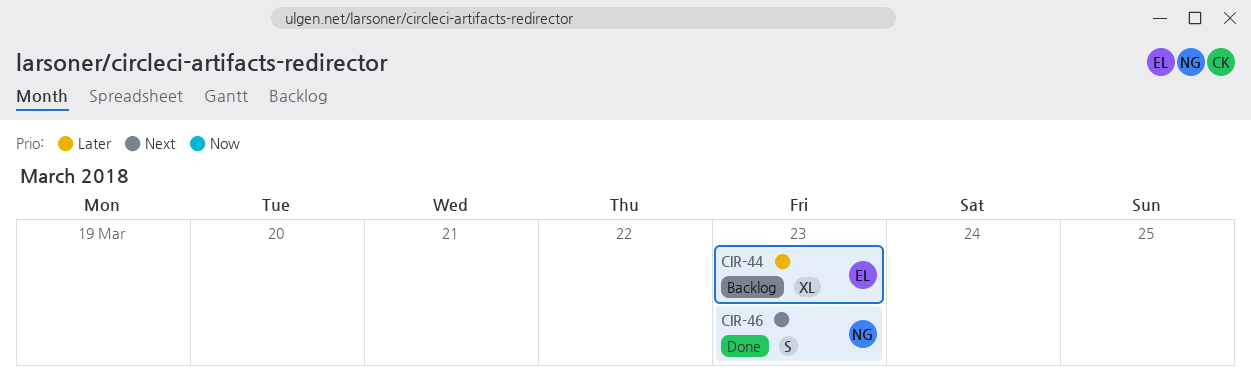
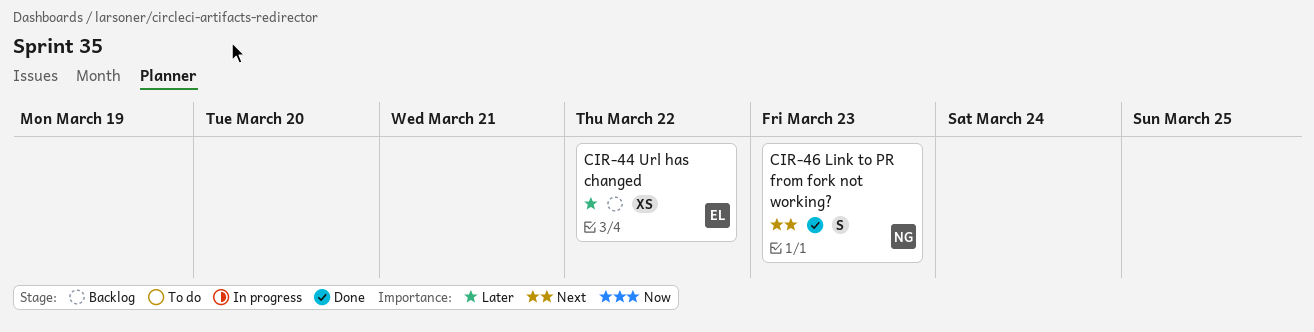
CIR-44, estimate: XL -> XS
CIR-44, due: Mar 23 -> Mar 22

